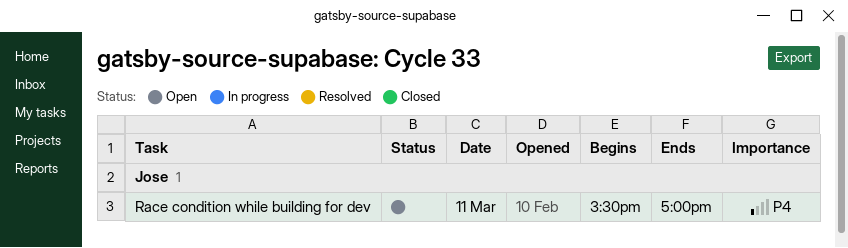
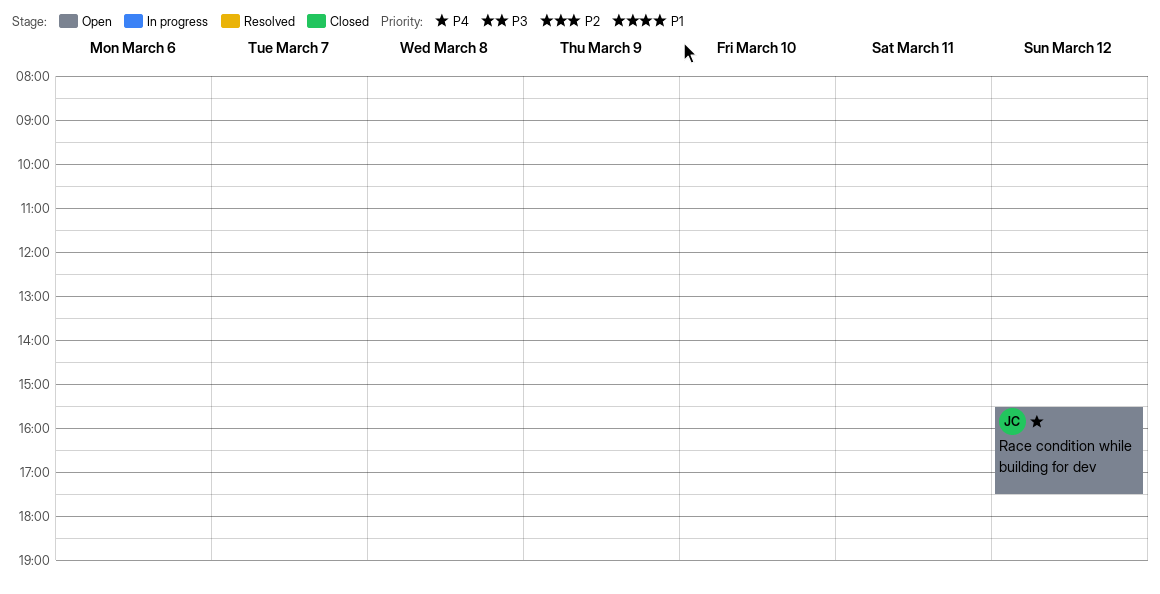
Race condition while building for dev, day: Mar 11 -> Mar 12
Race condition while building for dev, ends: 17:00 -> 17:30

